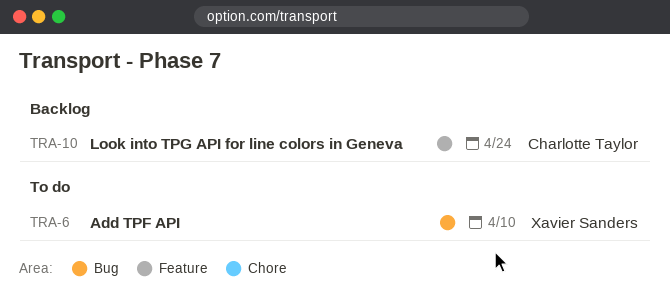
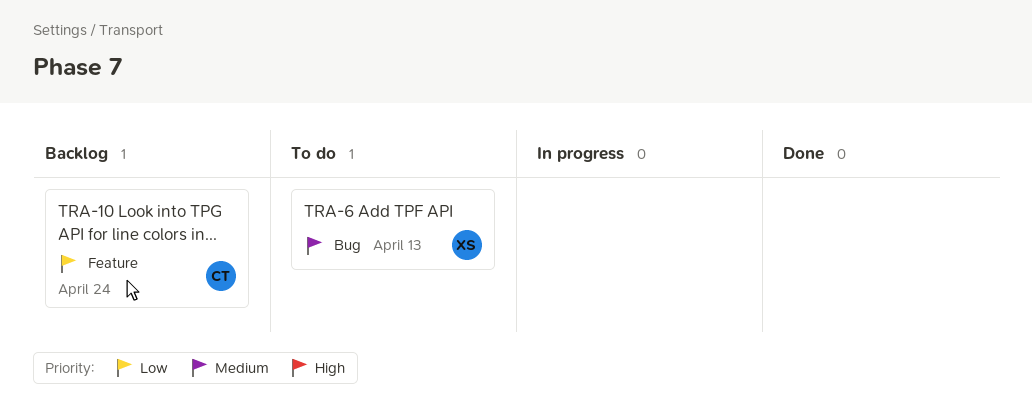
TRA-6, due: Apr 10 -> Apr 13

